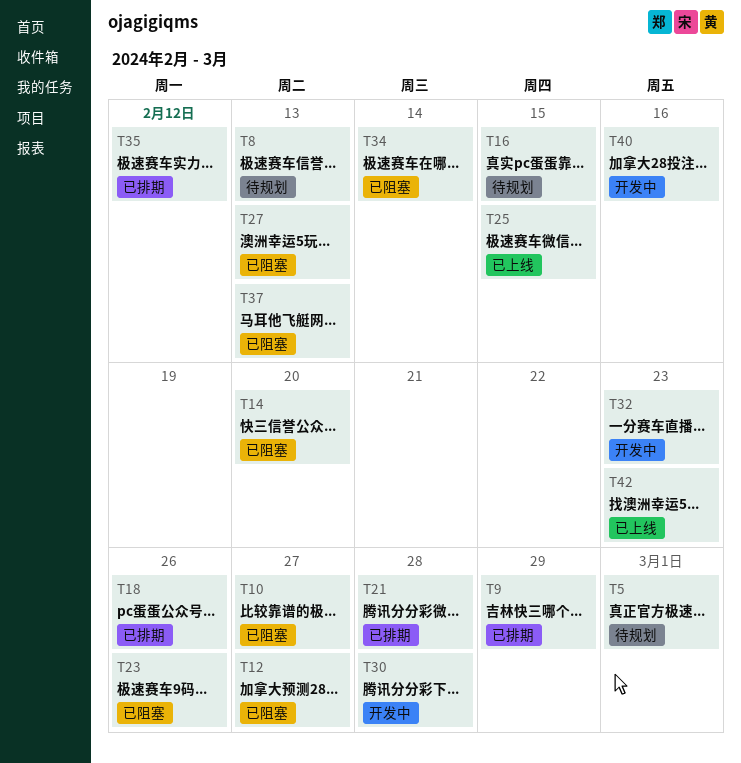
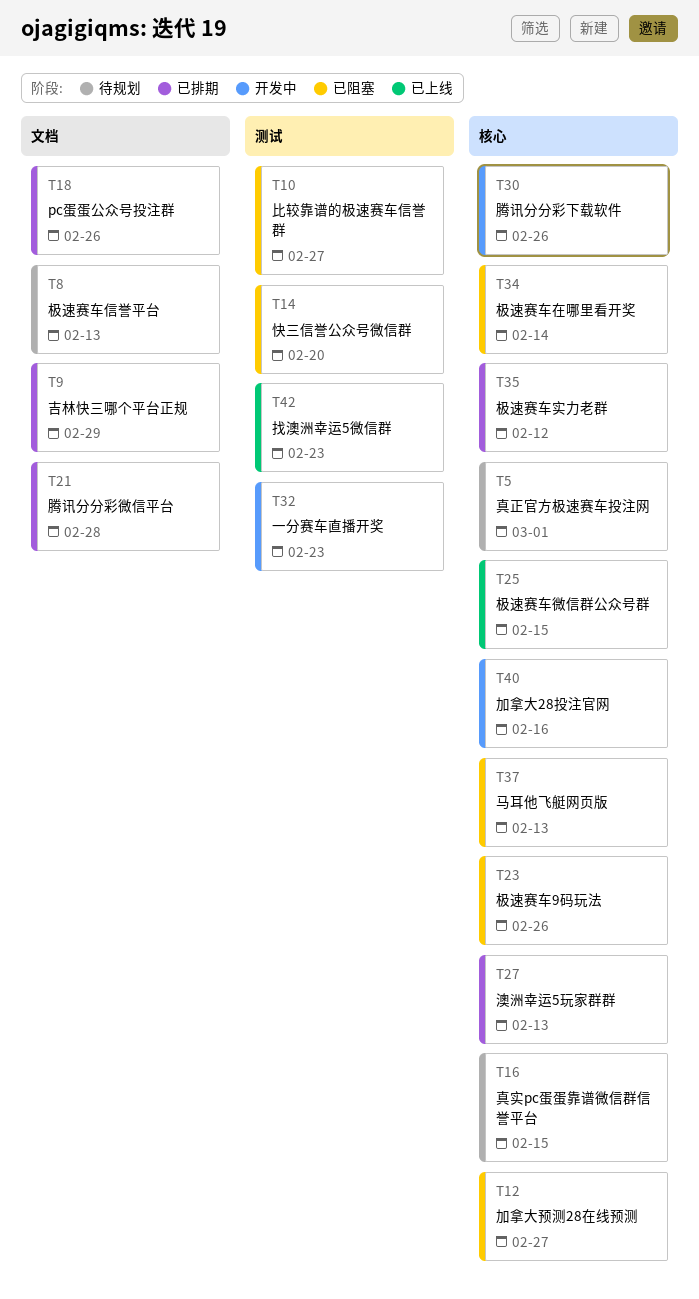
T27, status: 已阻塞 -> 已排期
T30, due: Feb 28 -> Feb 26

